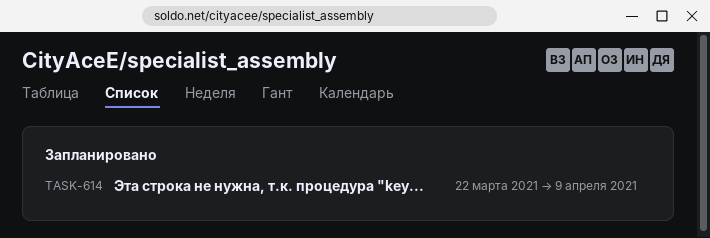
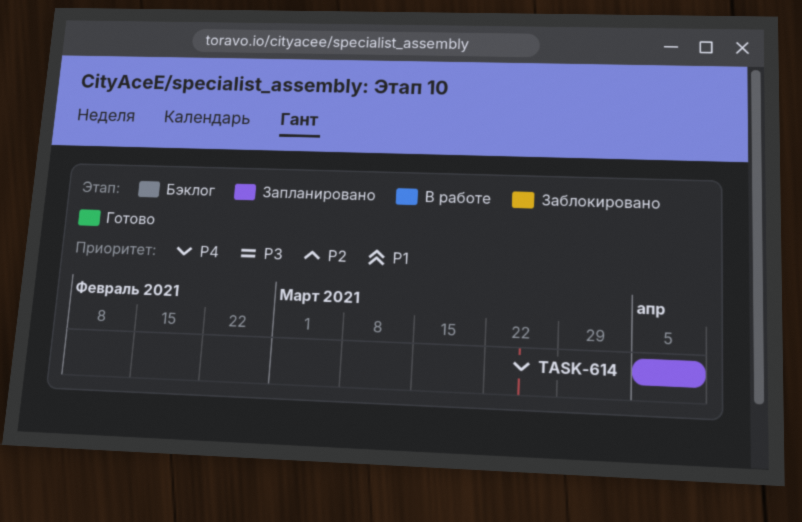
TASK-614, start: Mar 22 -> Apr 5

